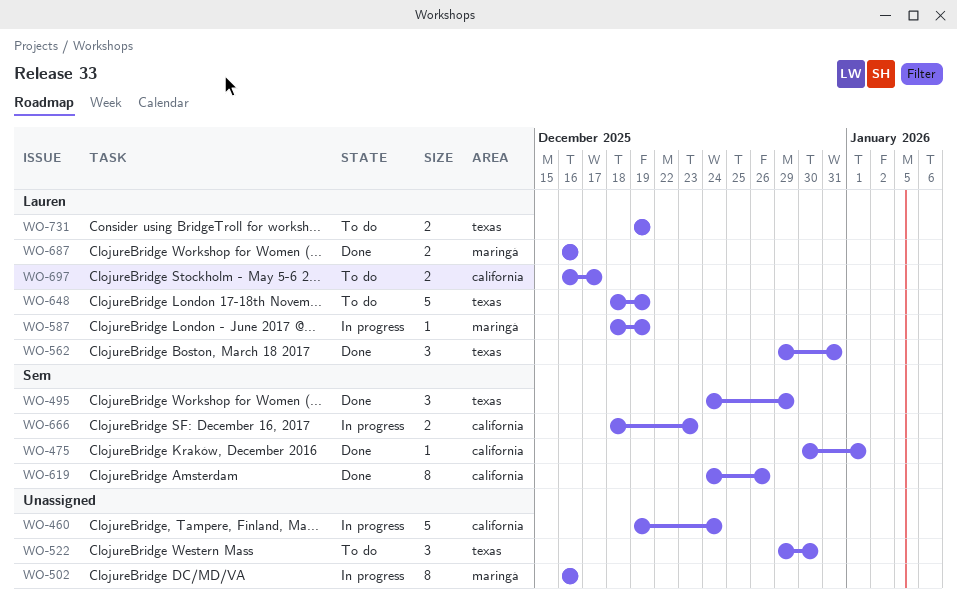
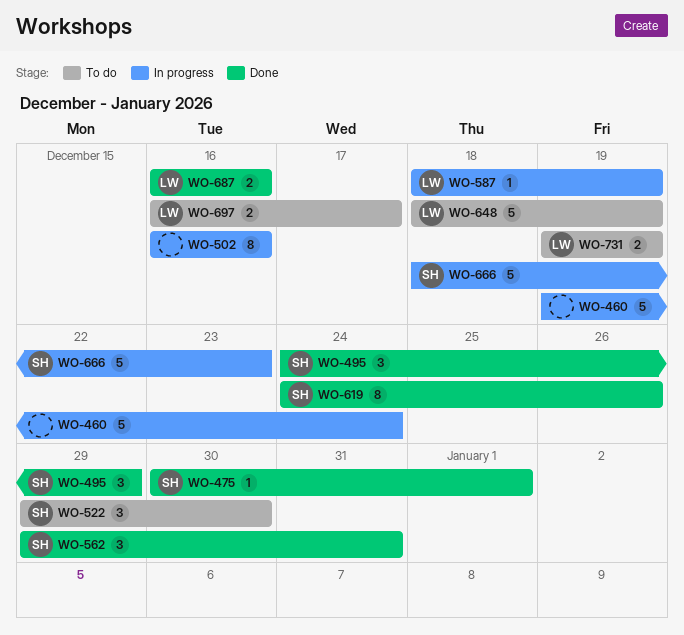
WO-522, owner: none -> Sem
WO-562, owner: Lauren -> Sem
WO-666, estimate: 2 -> 5

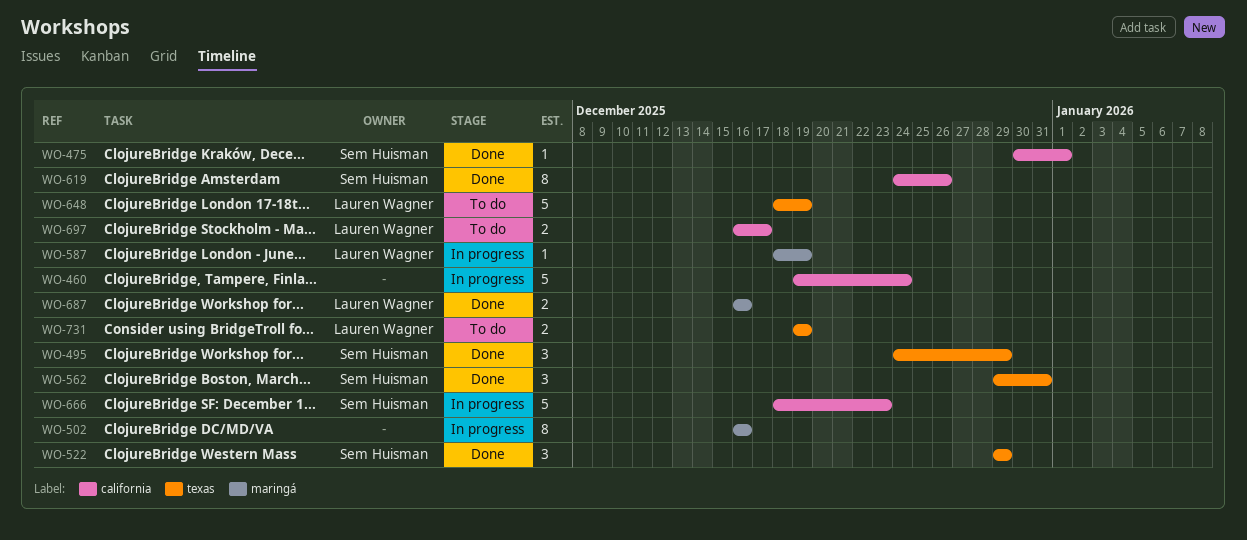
WO-522, status: To do -> Done
WO-522, due: Dec 30 -> Dec 29

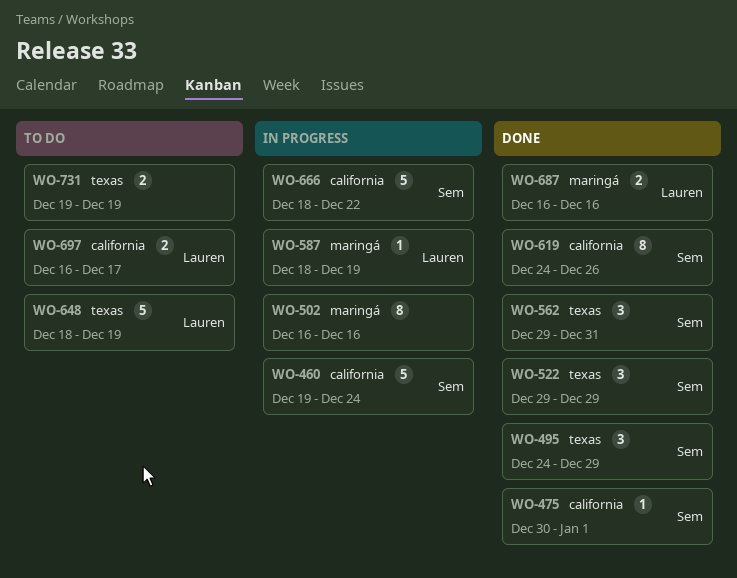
WO-460, owner: none -> Sem Huisman
WO-666, due: Dec 23 -> Dec 22
WO-731, owner: Lauren Wagner -> none

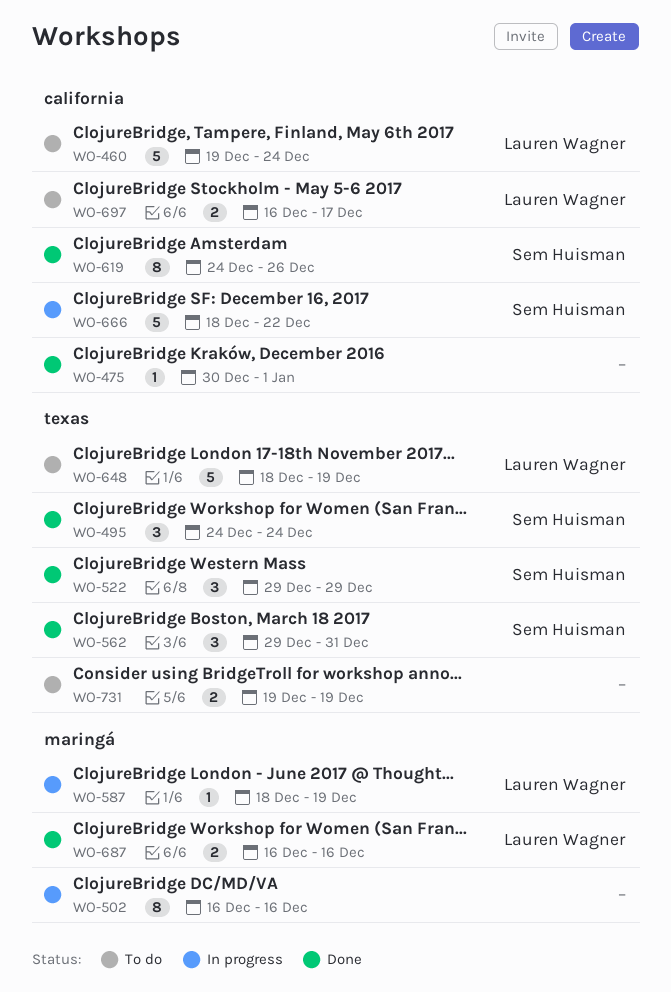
WO-460, status: In progress -> To do
WO-460, owner: Sem Huisman -> Lauren Wagner
WO-475, owner: Sem Huisman -> none
WO-495, due: Dec 29 -> Dec 24

